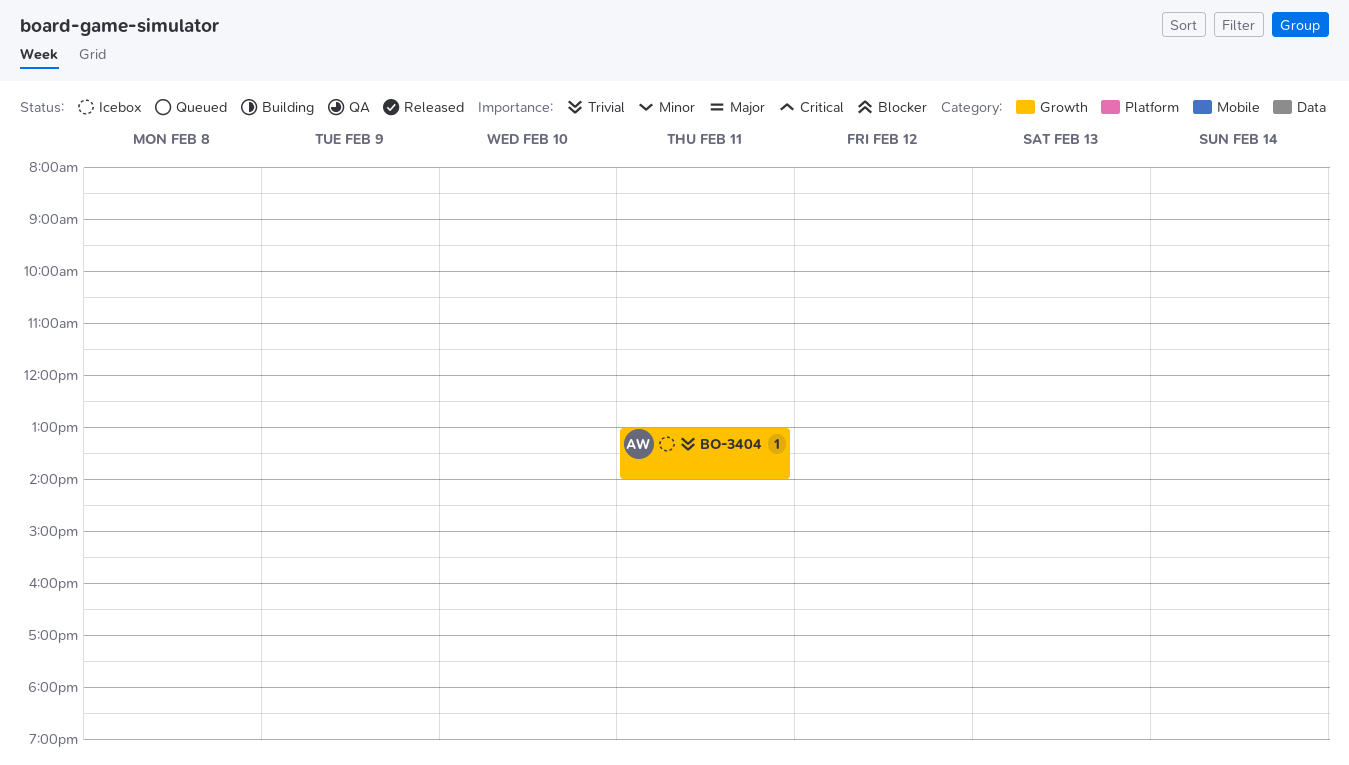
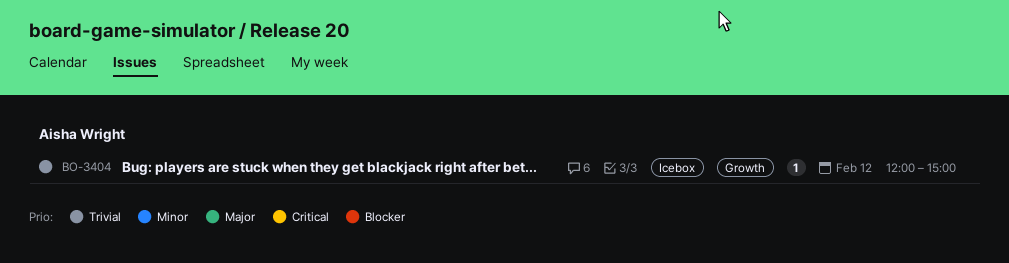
BO-3404, day: Feb 11 -> Feb 12
BO-3404, begins: 13:00 -> 12:00
BO-3404, ends: 14:00 -> 15:00

